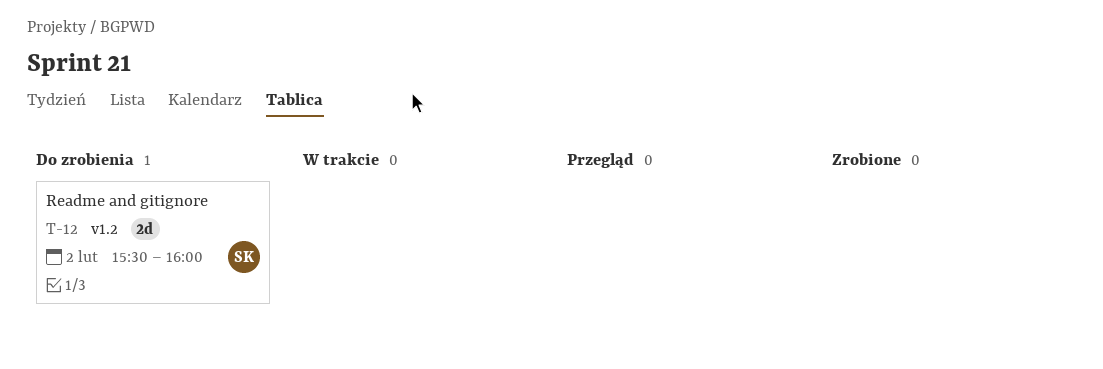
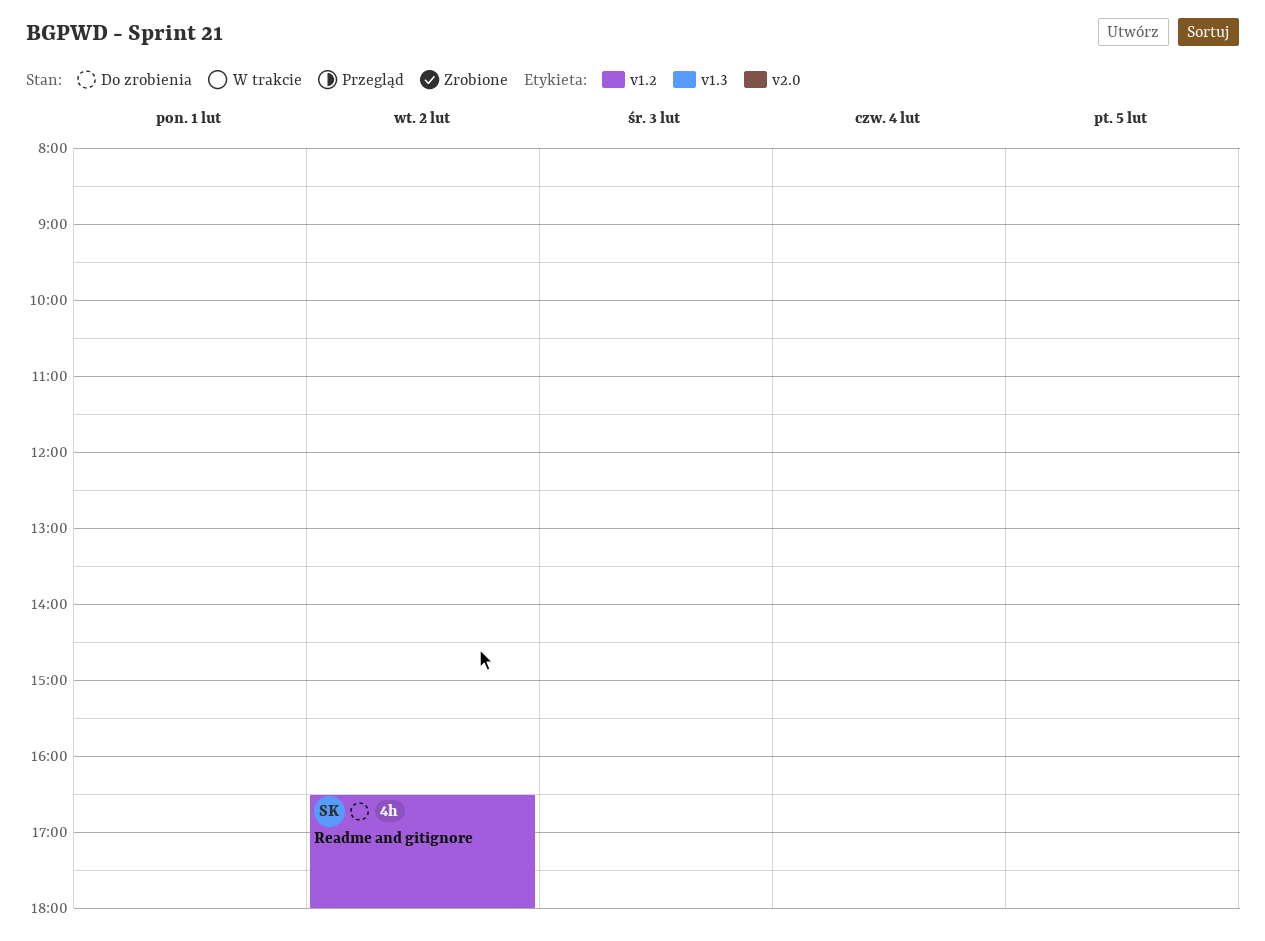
Readme and gitignore, estimate: 2d -> 4h
Readme and gitignore, begins: 15:30 -> 16:30
Readme and gitignore, ends: 16:00 -> 18:00

